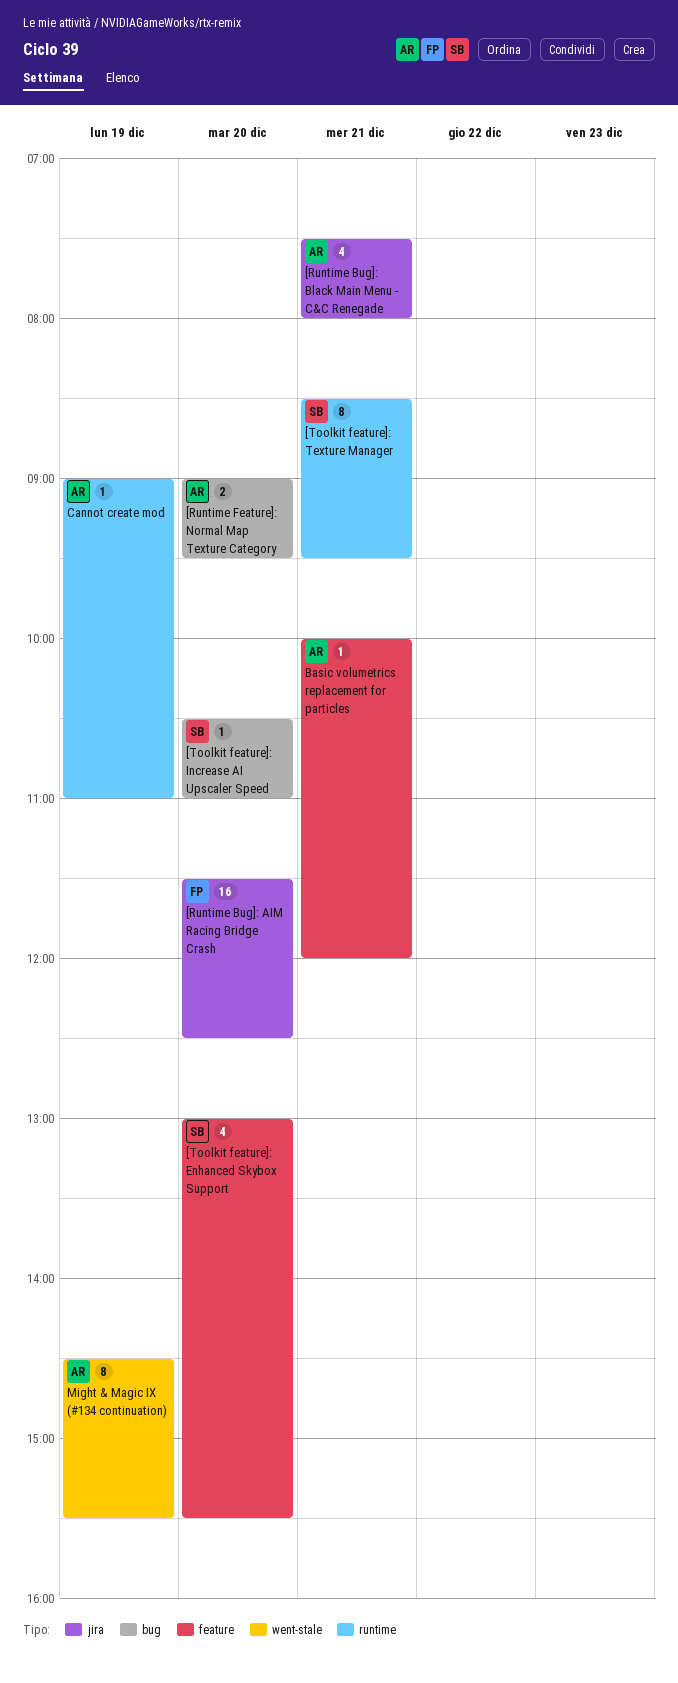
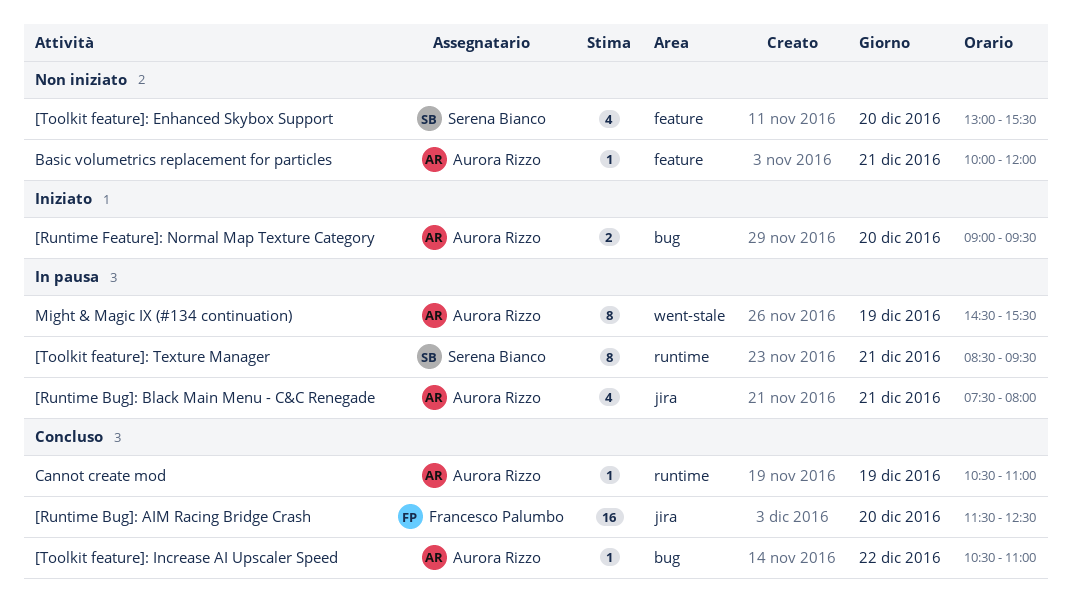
[Toolkit feature]: Increase AI Upscaler Speed, owner: Serena Bianco -> Aurora Rizzo
[Toolkit feature]: Increase AI Upscaler Speed, day: Dec 20 -> Dec 22
Cannot create mod, begins: 09:00 -> 10:30

